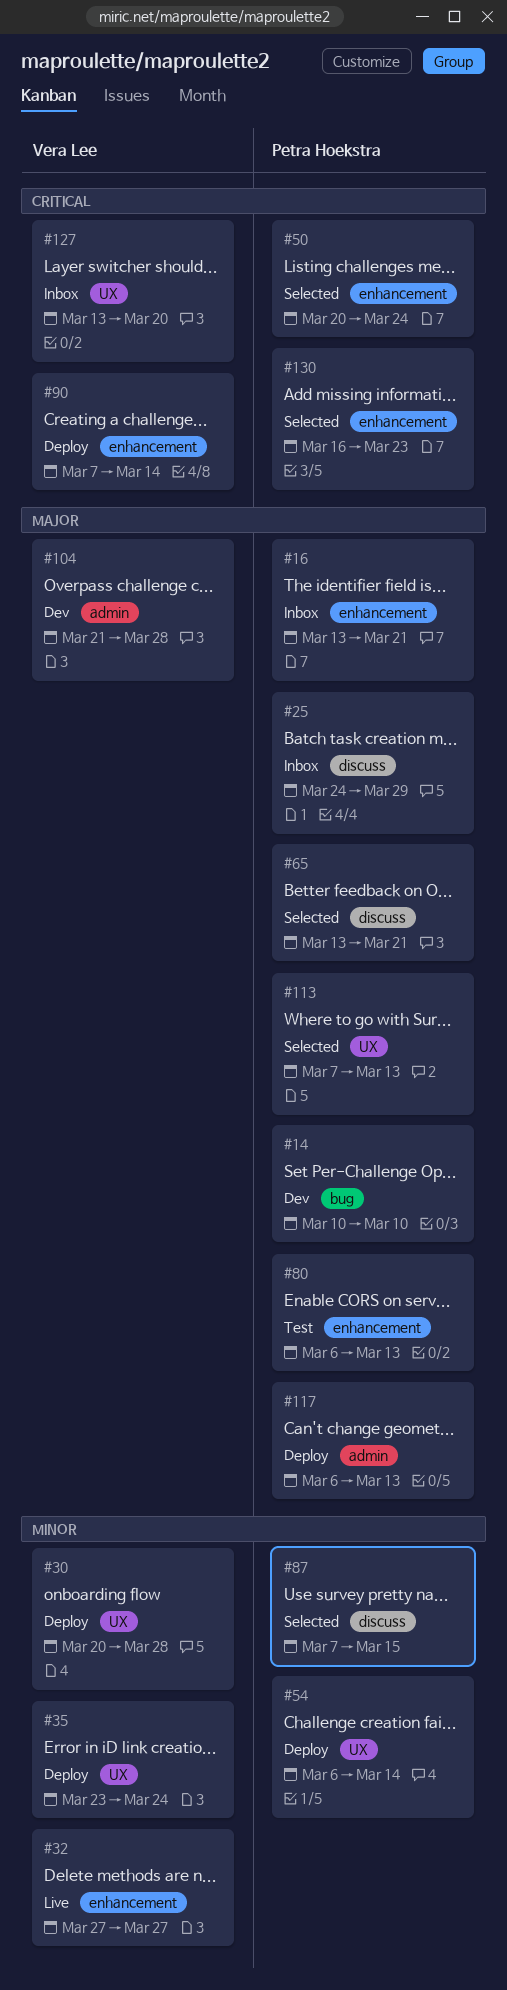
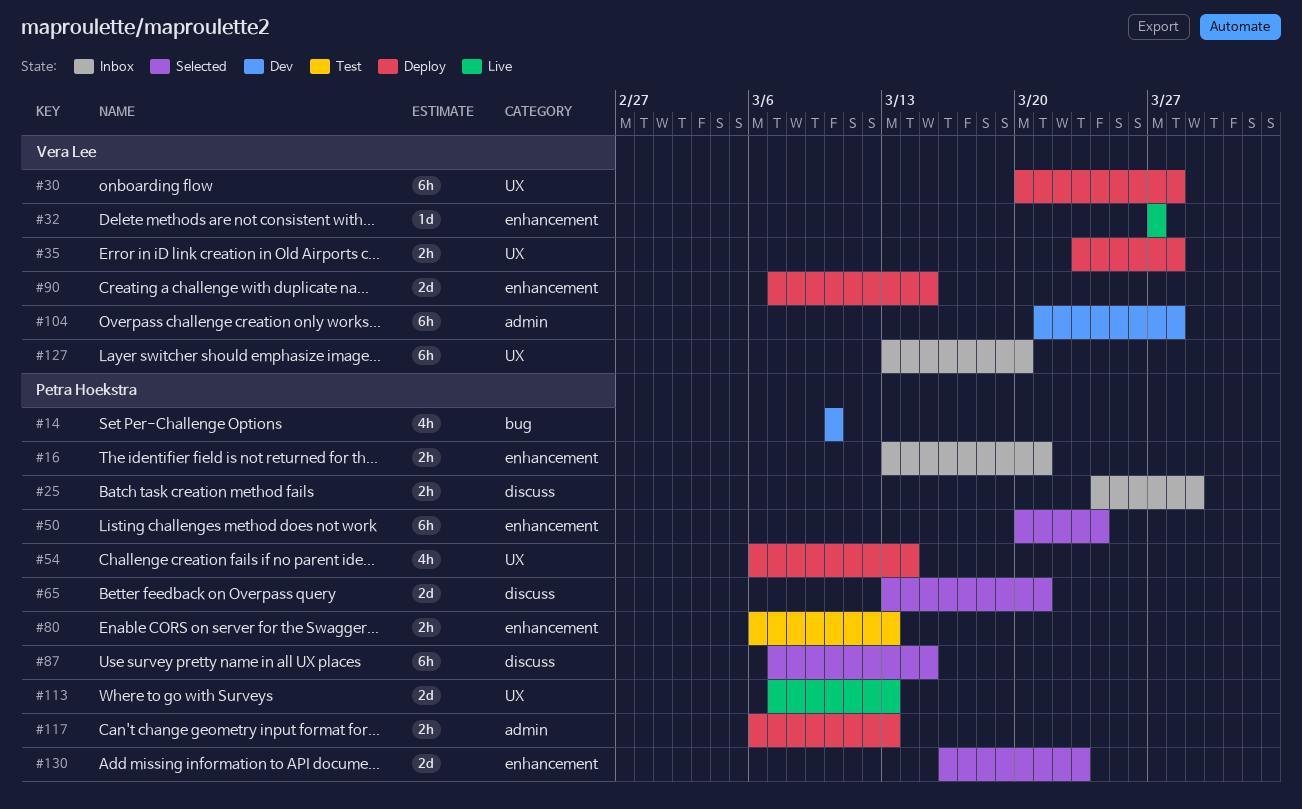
#35, due: Mar 24 -> Mar 28
#90, due: Mar 14 -> Mar 15
#113, status: Selected -> Live

